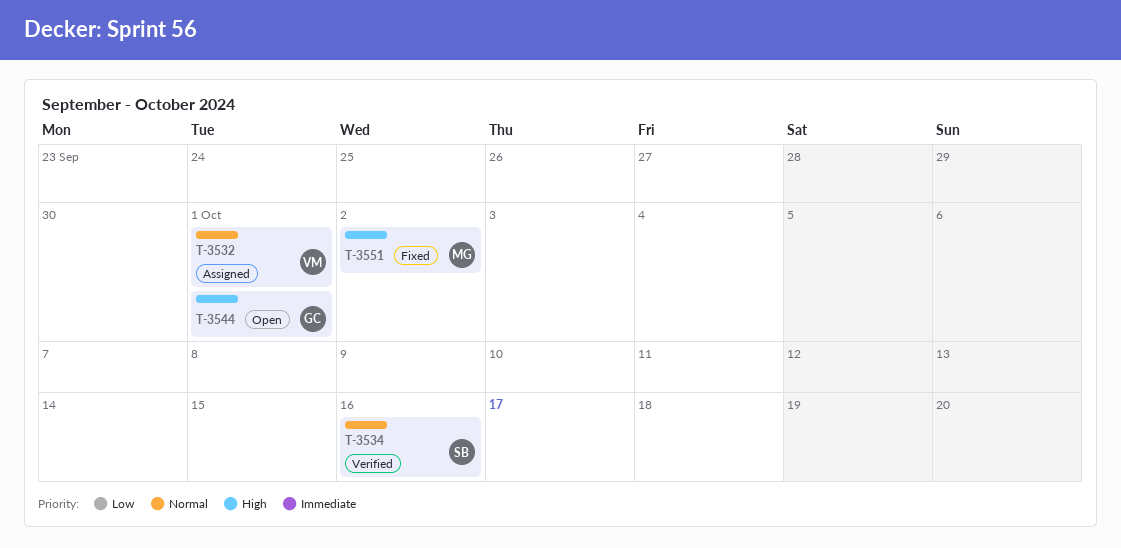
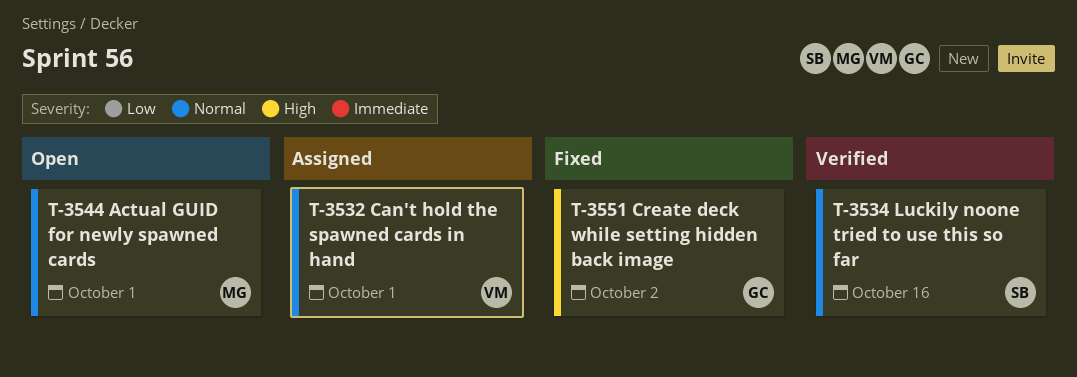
T-3544, owner: GC -> MG
T-3544, priority: High -> Normal
T-3551, owner: MG -> GC

